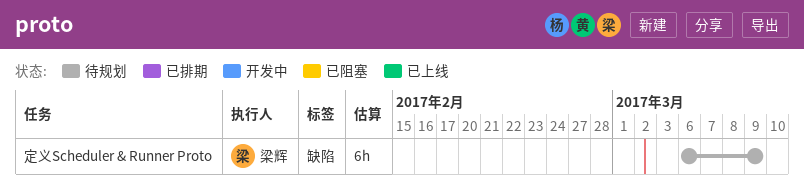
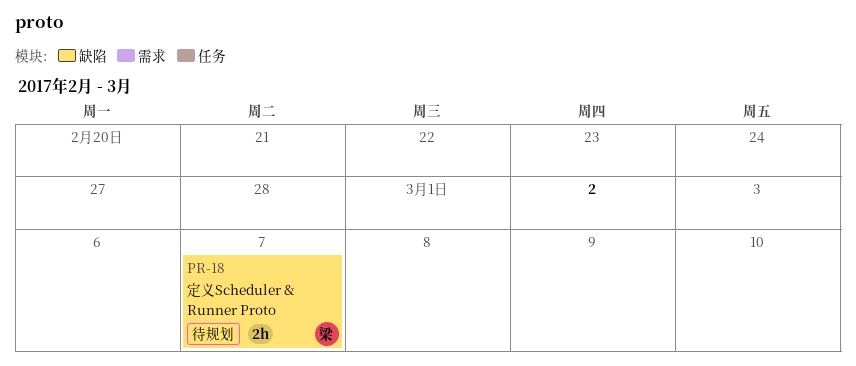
定义Scheduler & Runner Proto, estimate: 6h -> 2h
定义Scheduler & Runner Proto, due: Mar 9 -> Mar 7

